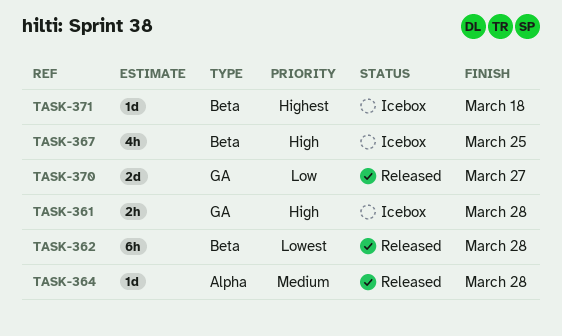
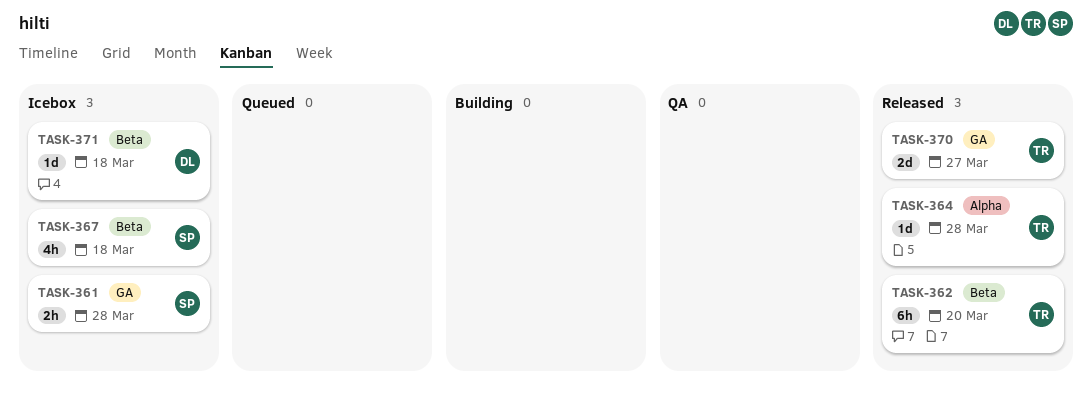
TASK-362, due: Mar 28 -> Mar 20
TASK-367, due: Mar 25 -> Mar 18

